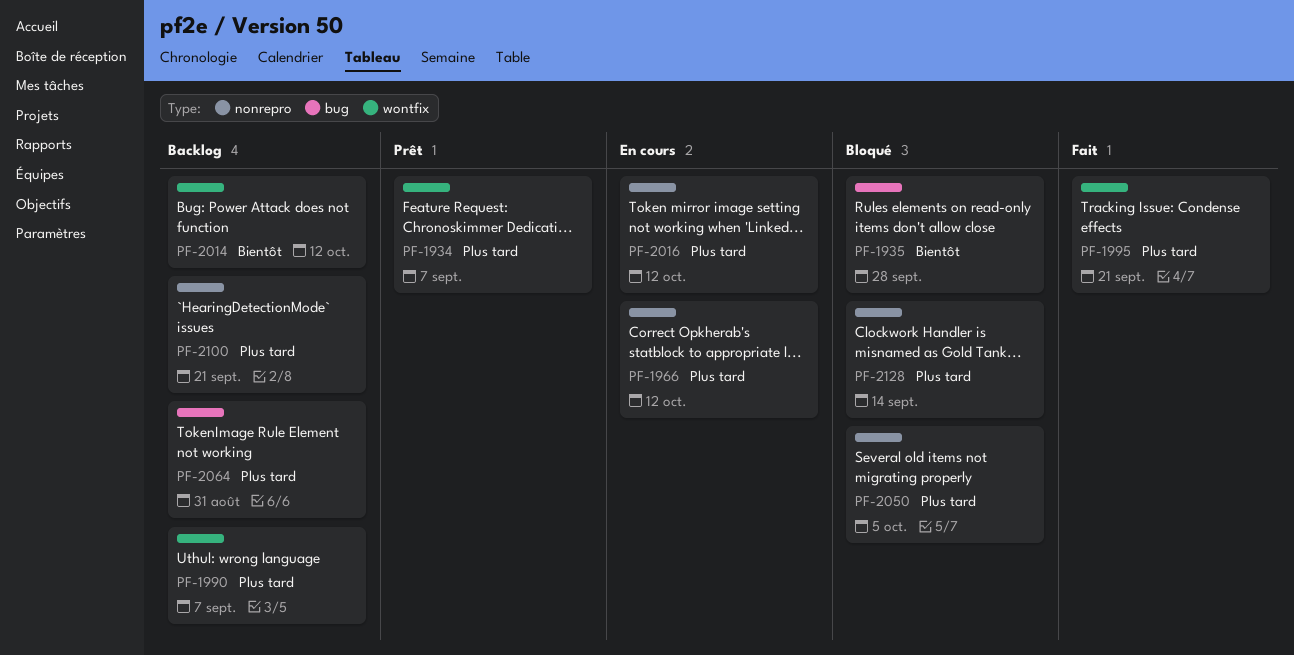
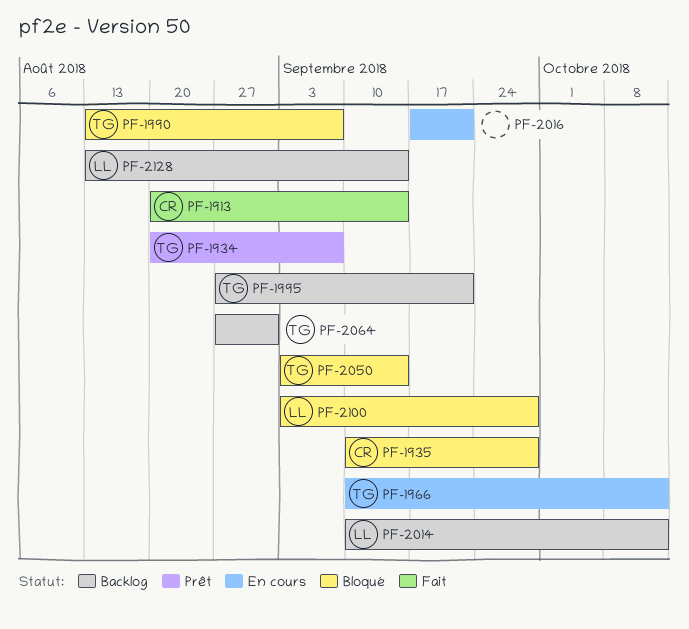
PF-1913: none -> present
PF-1990, status: Backlog -> Bloqué
PF-1995, status: Fait -> Backlog
PF-2016, due: Oct 12 -> Sep 21
PF-2050, due: Oct 5 -> Sep 14
PF-2100, status: Backlog -> Bloqué
PF-2100, due: Sep 21 -> Sep 28
PF-2128, status: Bloqué -> Backlog

